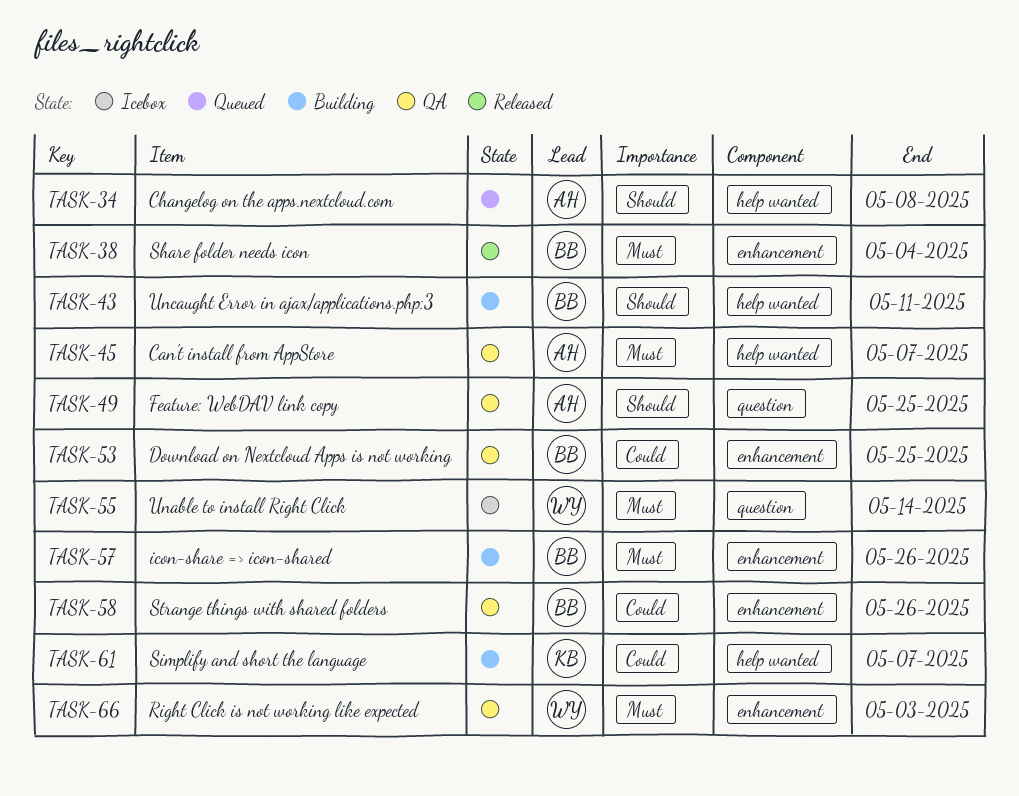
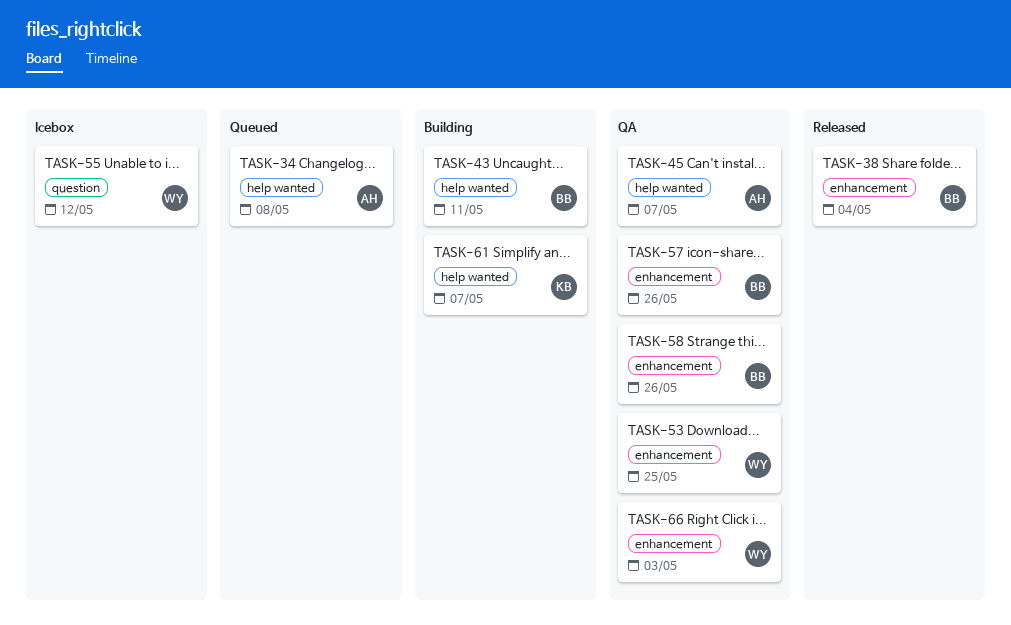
TASK-49: present -> none
TASK-53, owner: BB -> WY
TASK-55, due: May 14 -> May 12
TASK-57, status: Building -> QA

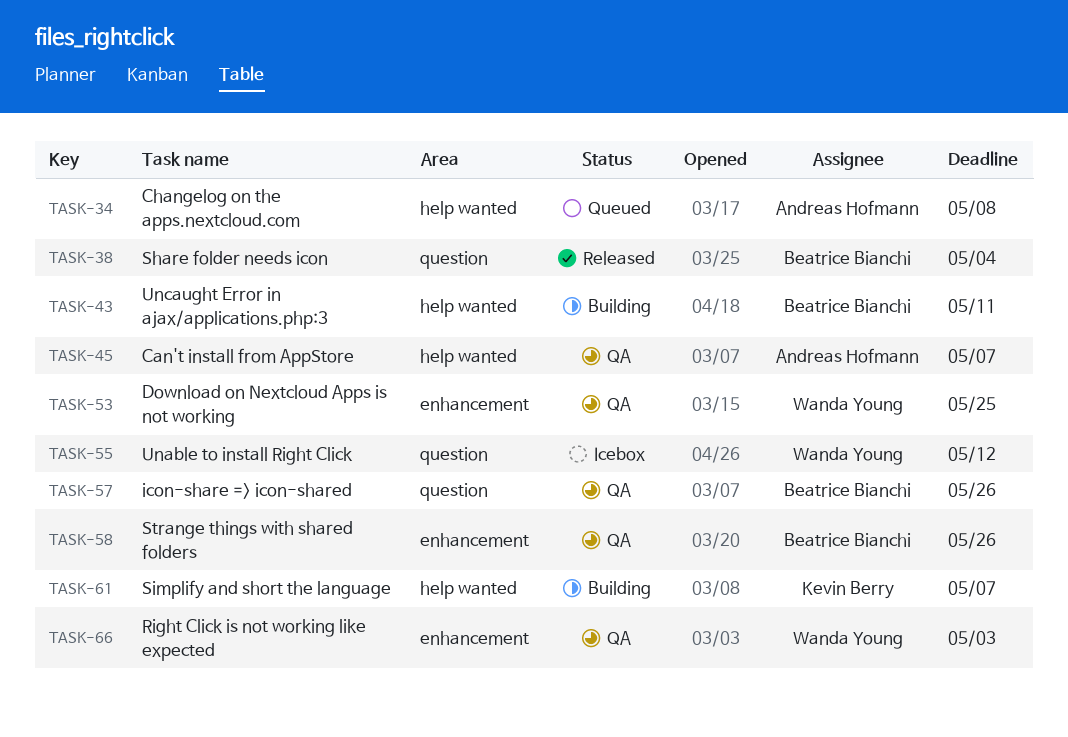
TASK-38, label: enhancement -> question
TASK-57, label: enhancement -> question

